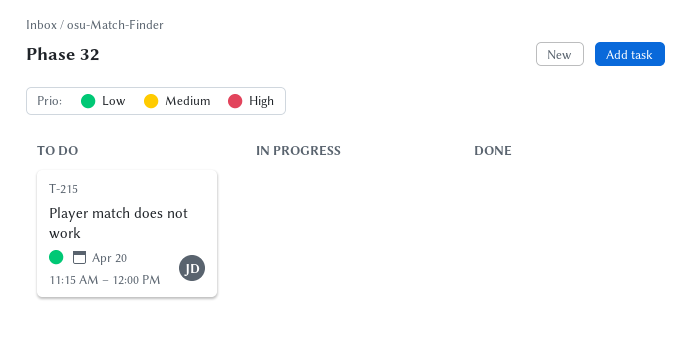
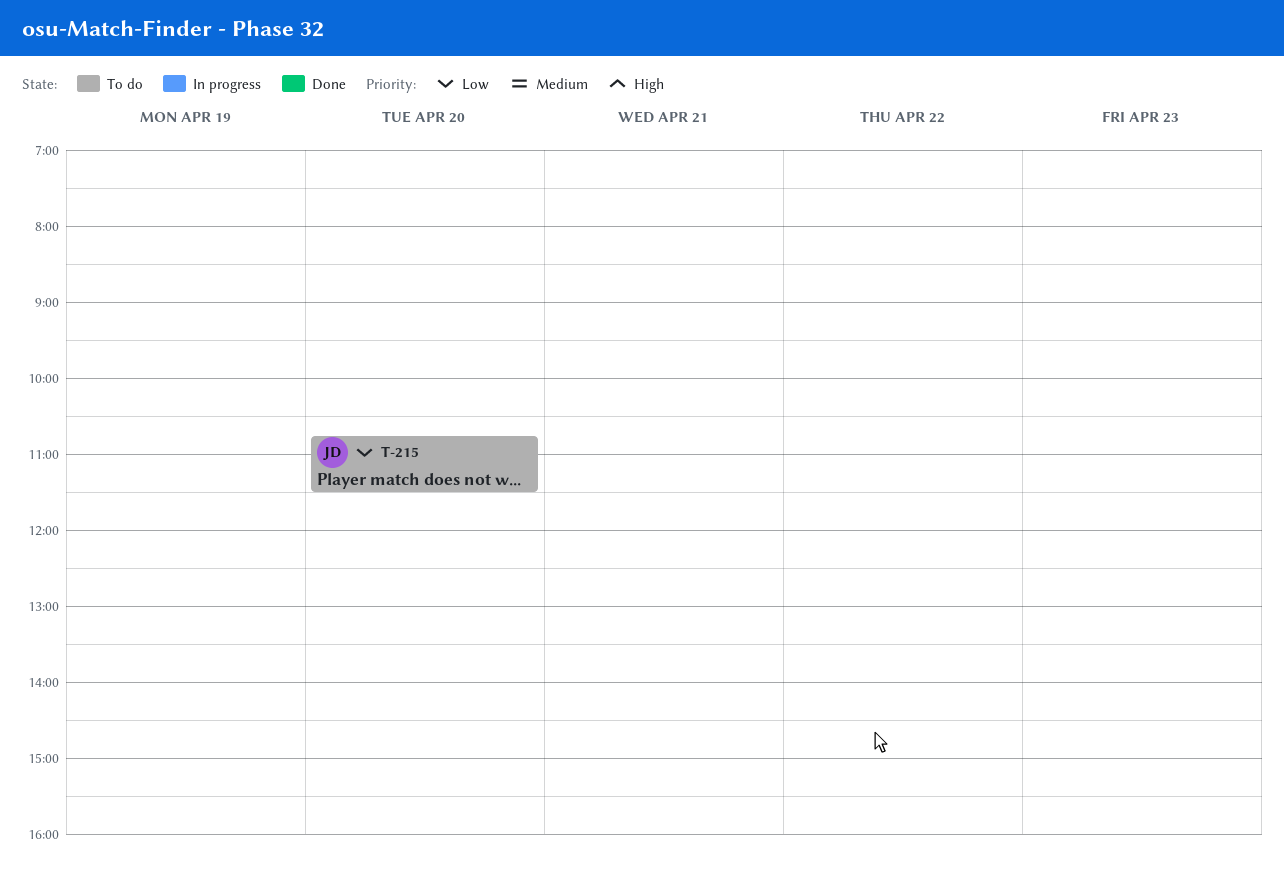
T-215, begins: 11:15 -> 10:45
T-215, ends: 12:00 -> 11:30

